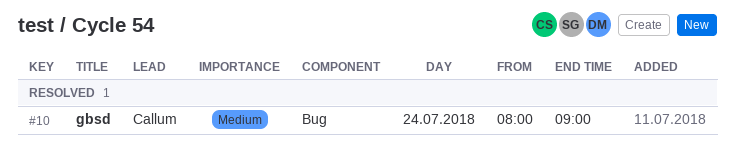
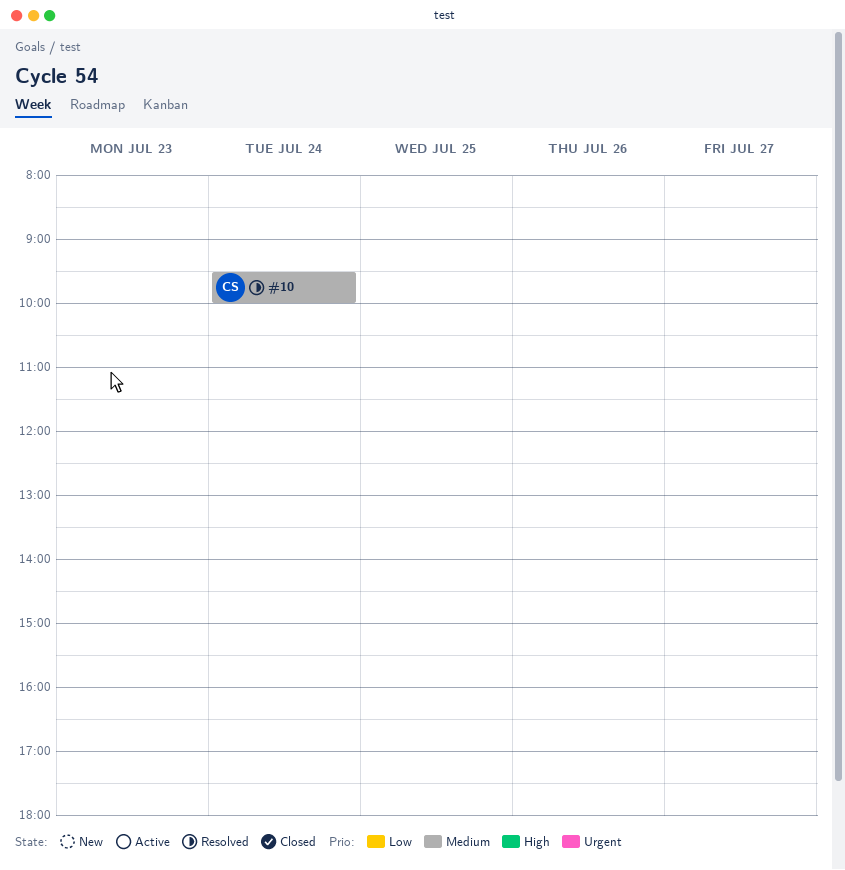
#10, begins: 08:00 -> 09:30
#10, ends: 09:00 -> 10:00

